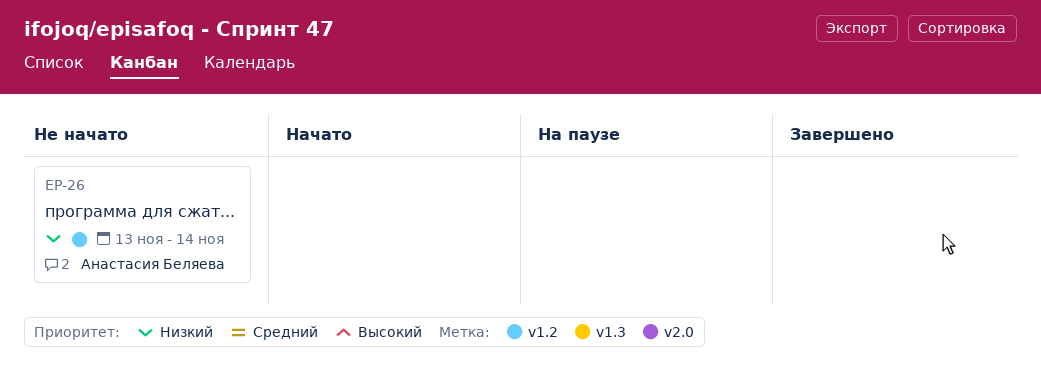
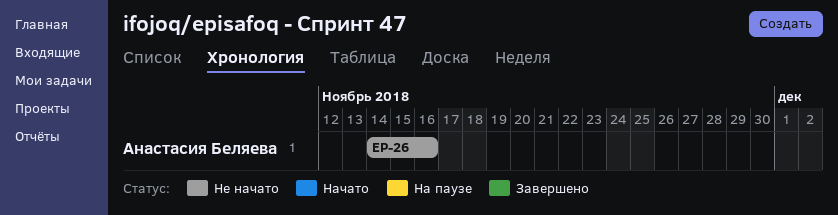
EP-26, start: Nov 13 -> Nov 14
EP-26, due: Nov 14 -> Nov 16

